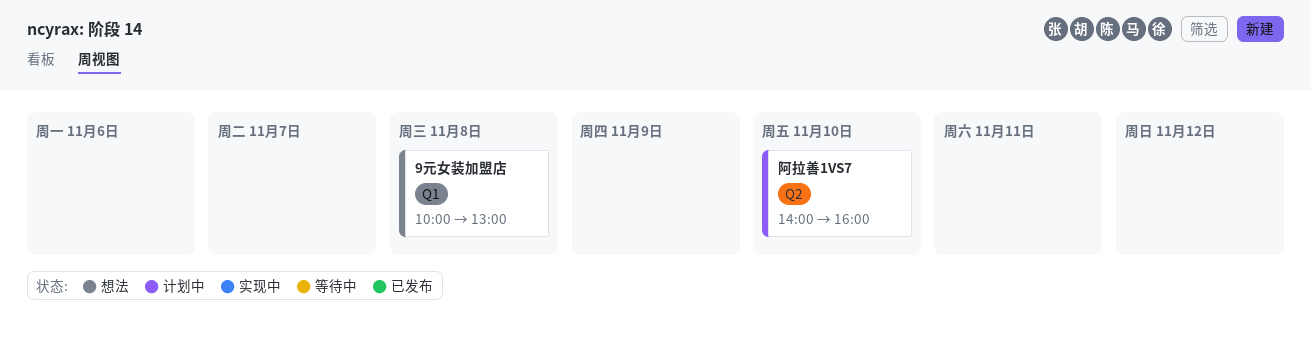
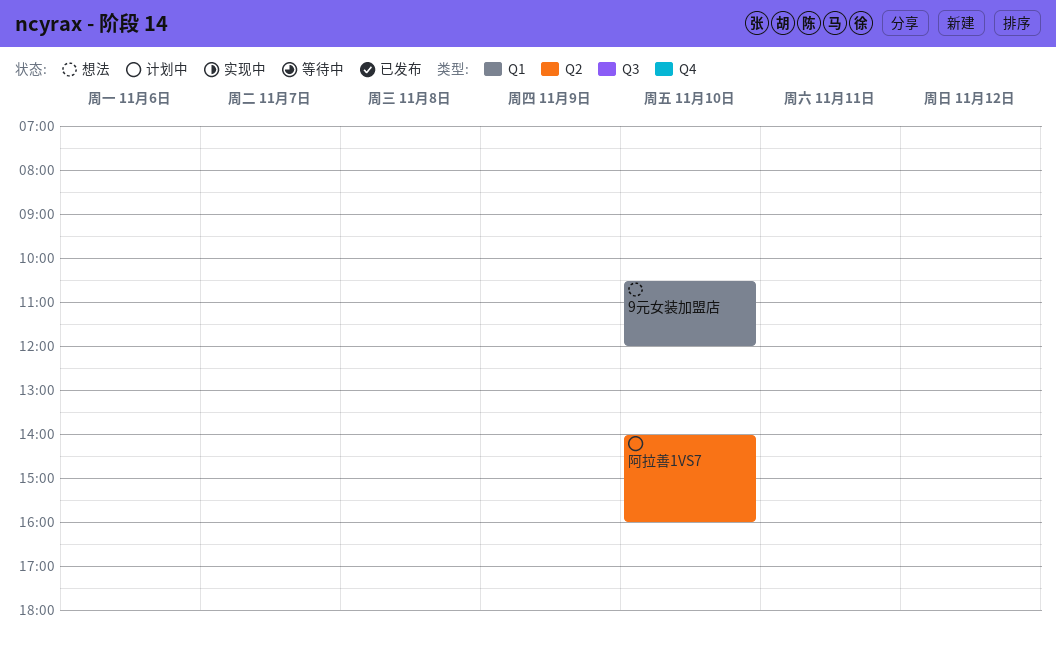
9元女装加盟店, day: Nov 8 -> Nov 10
9元女装加盟店, begins: 10:00 -> 10:30
9元女装加盟店, ends: 13:00 -> 12:00

